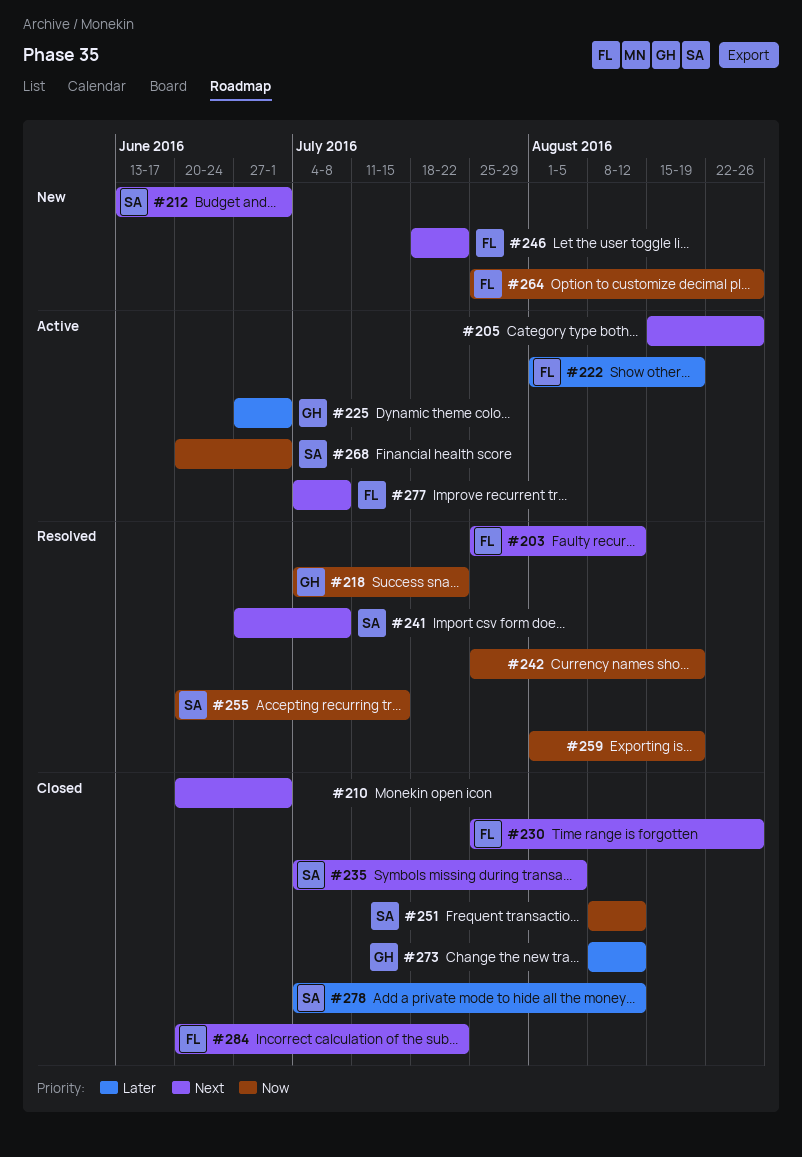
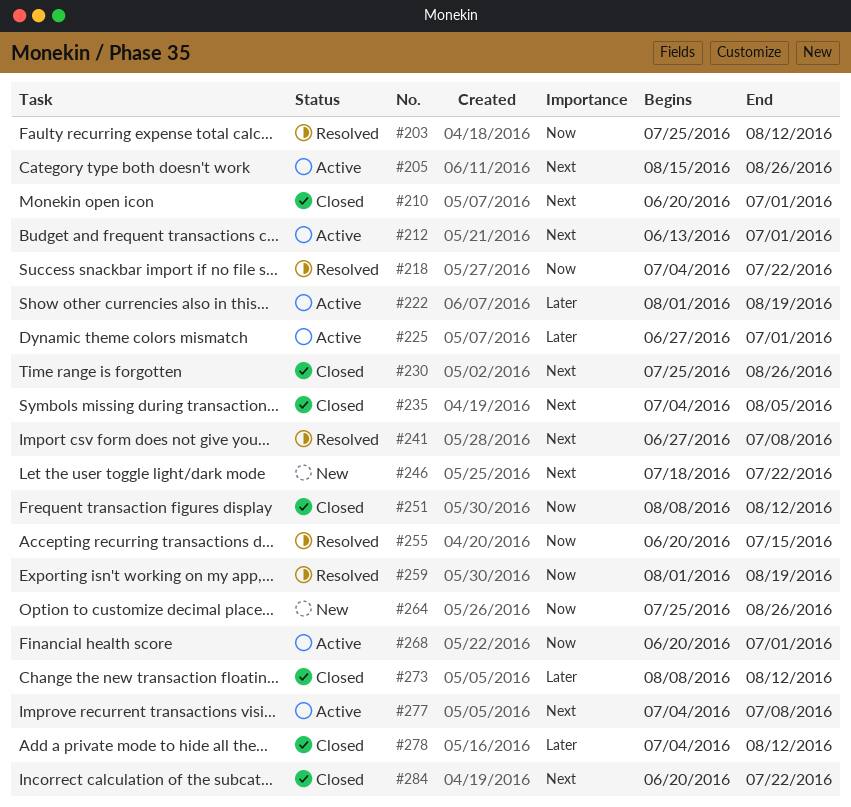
#203, priority: Next -> Now
#212, status: New -> Active
#242: present -> none

